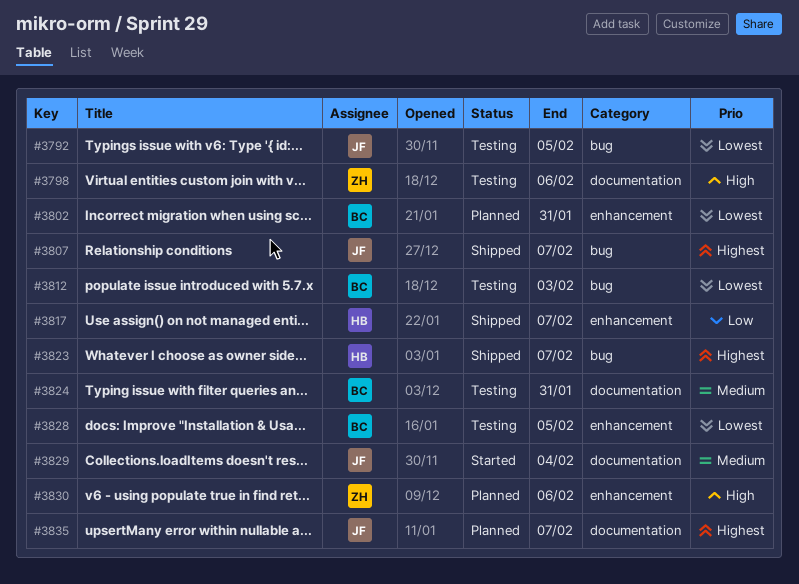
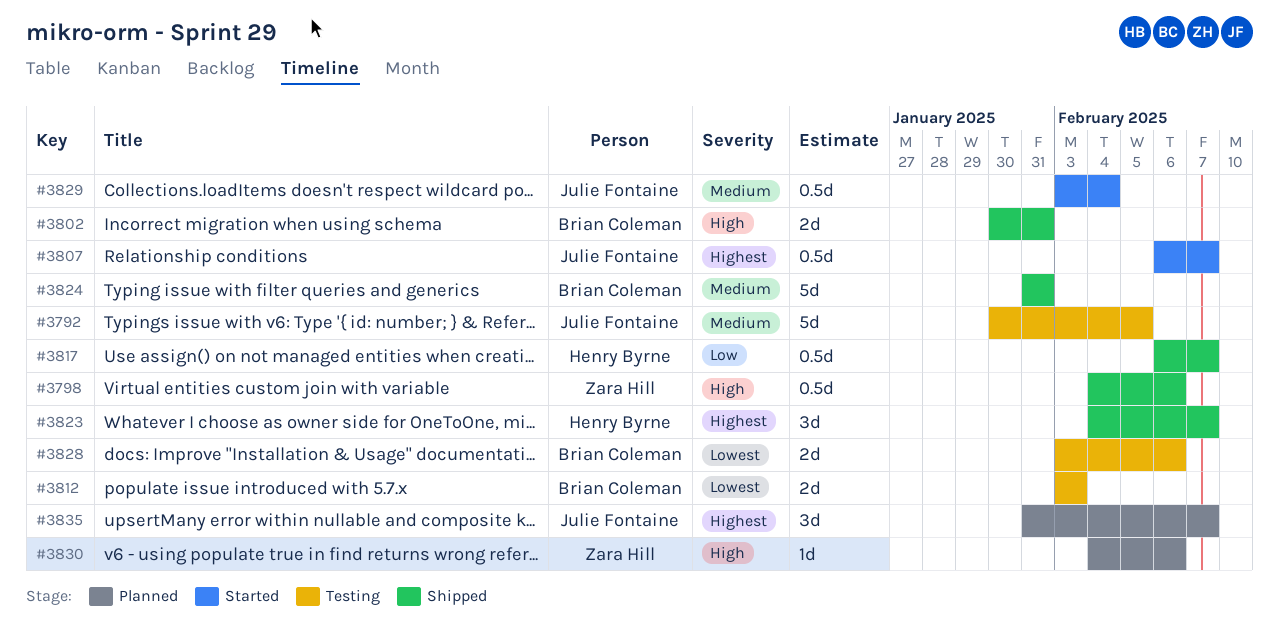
#3792, priority: Lowest -> Medium
#3798, status: Testing -> Shipped
#3802, status: Planned -> Shipped
#3802, priority: Lowest -> High
#3807, status: Shipped -> Started
#3824, status: Testing -> Shipped
#3828, due: Feb 5 -> Feb 6

